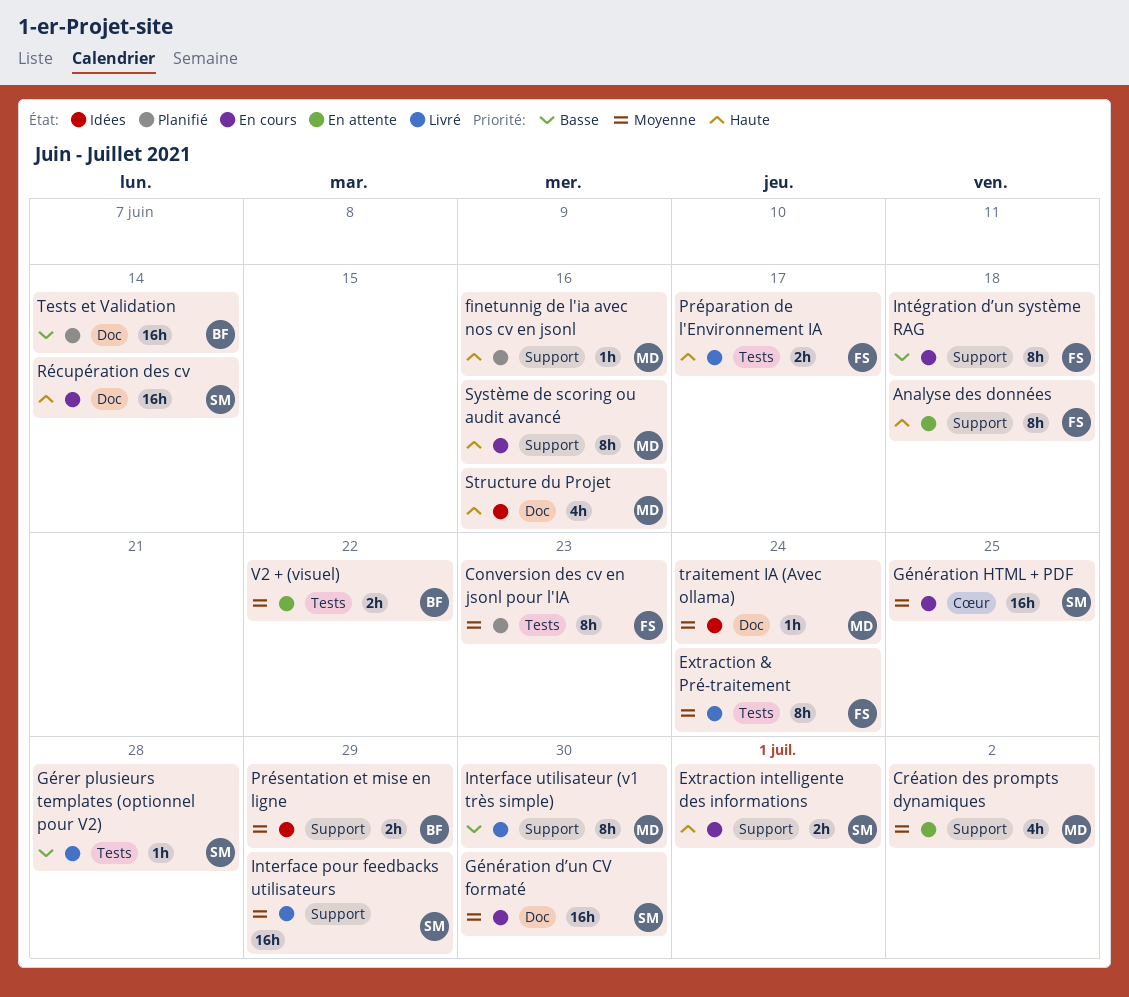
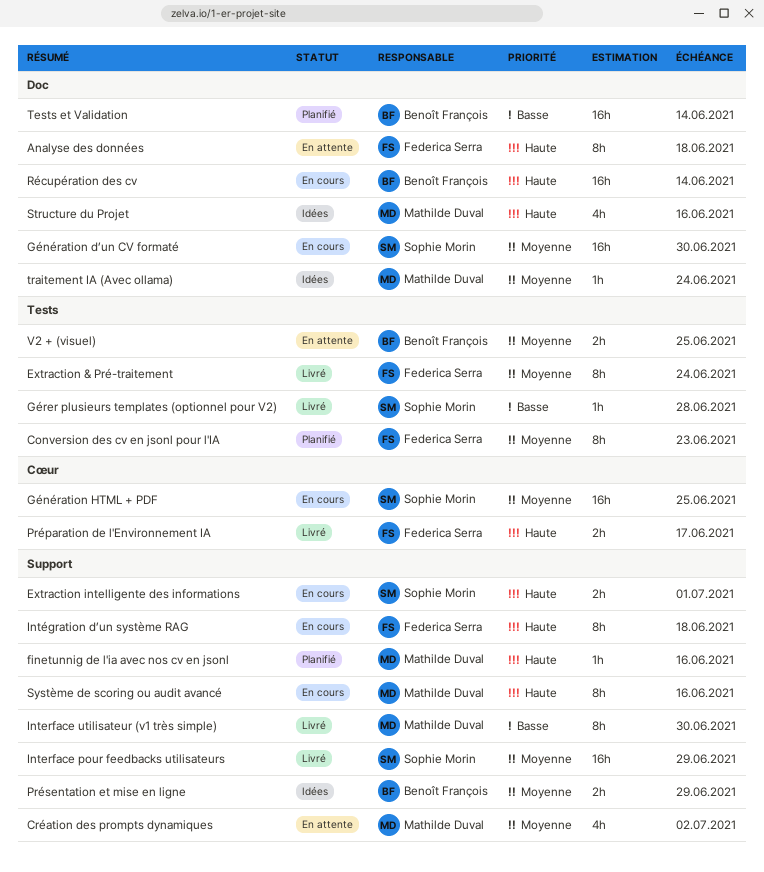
Analyse des données, label: Support -> Doc
Intégration d’un système RAG, priority: Basse -> Haute
Préparation de l'Environnement IA, label: Tests -> Cœur
Récupération des cv, owner: Sophie Morin -> Benoît François
V2 + (visuel), due: Jun 22 -> Jun 25

